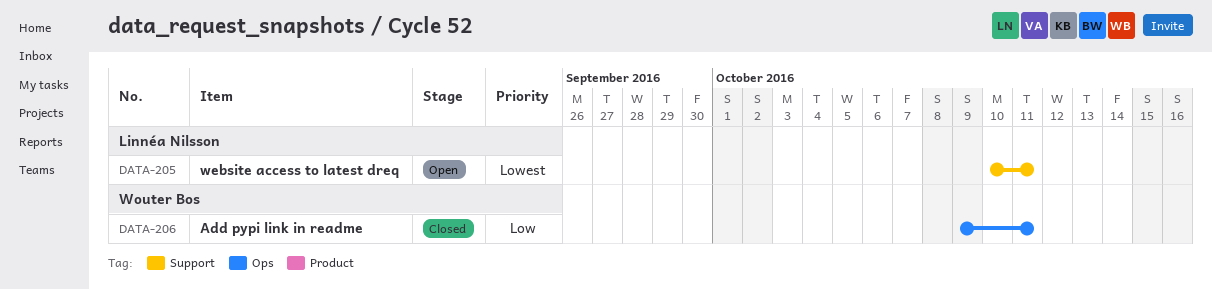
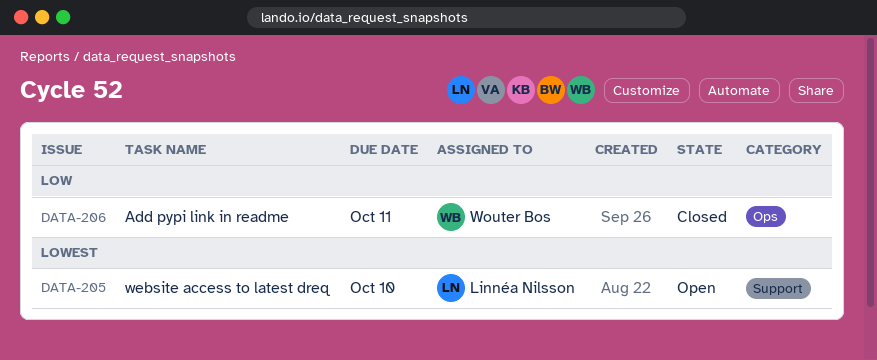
DATA-205, due: Oct 11 -> Oct 10

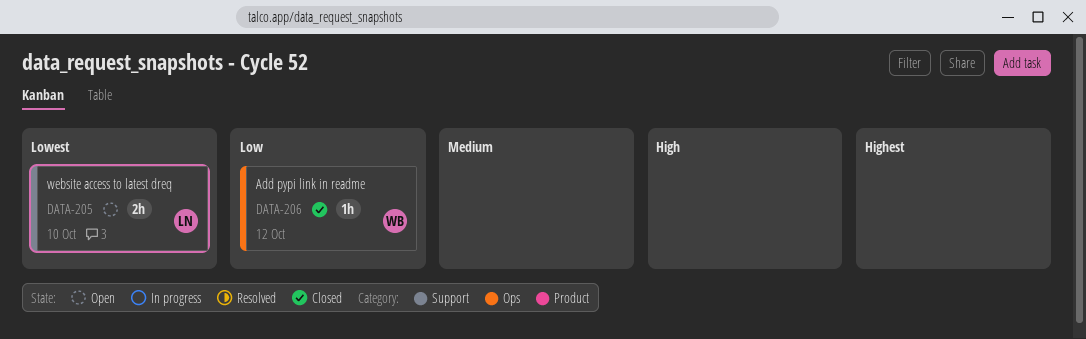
DATA-206, due: Oct 11 -> Oct 12

